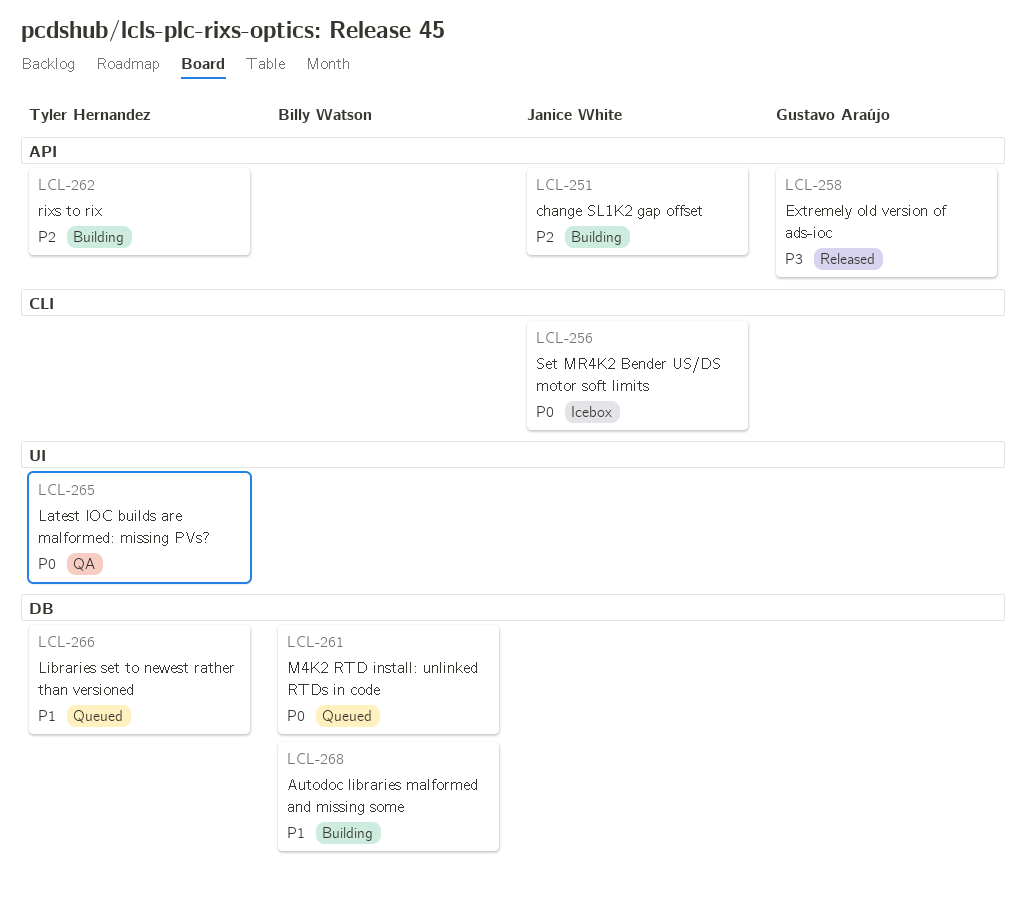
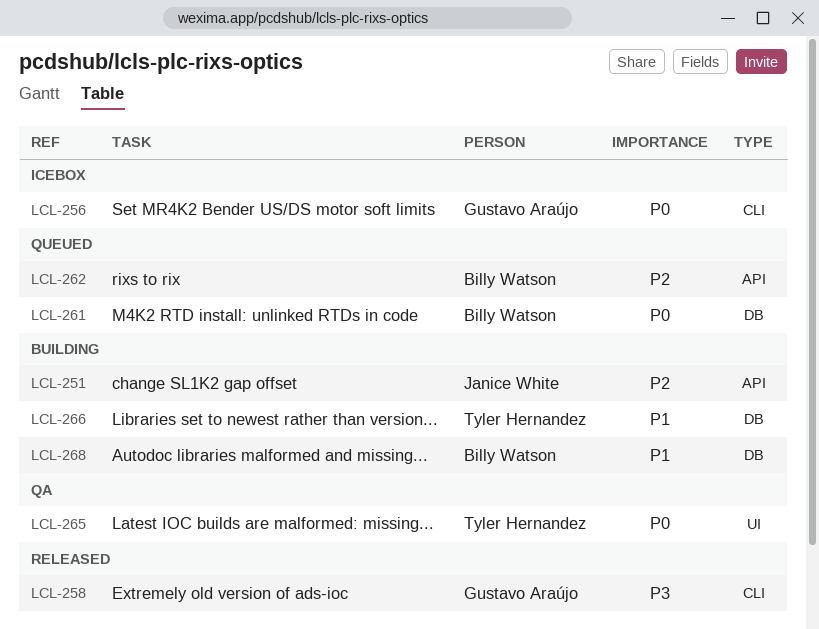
LCL-256, owner: Janice White -> Gustavo Araújo
LCL-258, label: API -> CLI
LCL-262, status: Building -> Queued
LCL-262, owner: Tyler Hernandez -> Billy Watson
LCL-266, status: Queued -> Building

